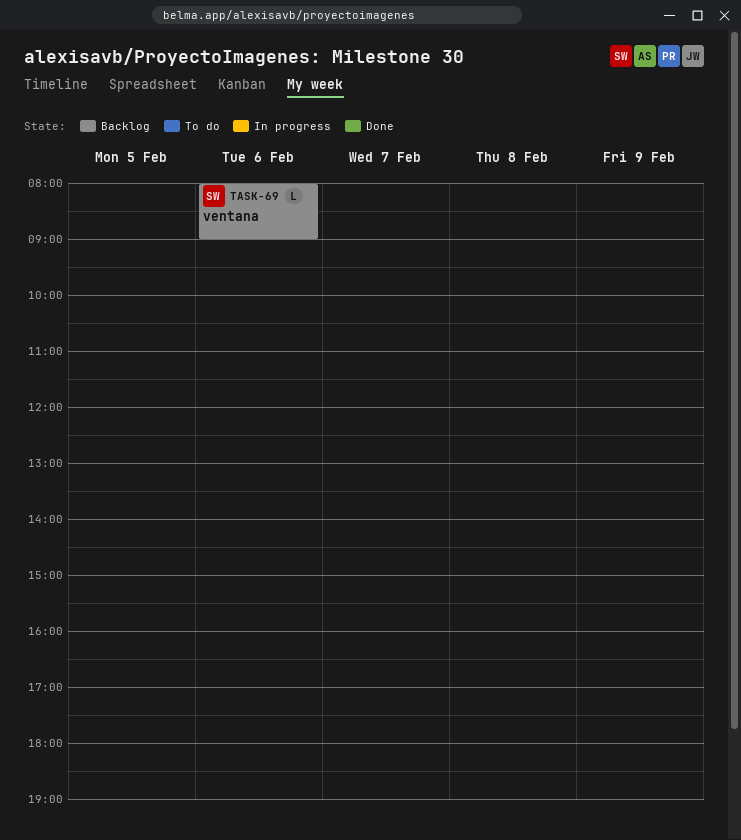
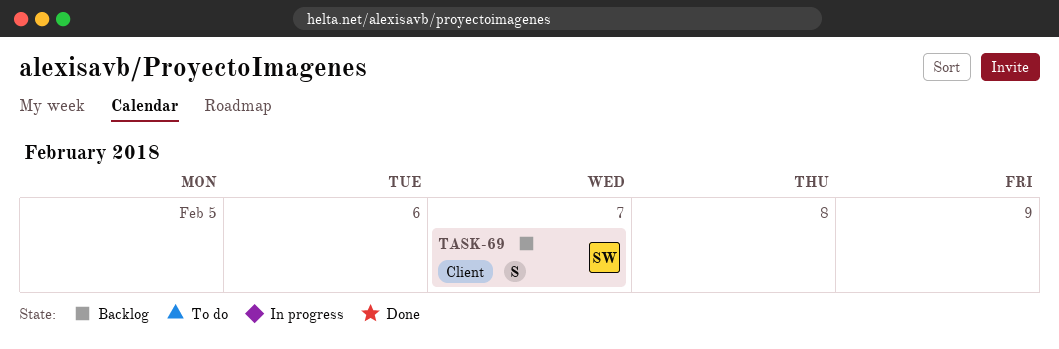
TASK-69, estimate: L -> S
TASK-69, day: Feb 6 -> Feb 7

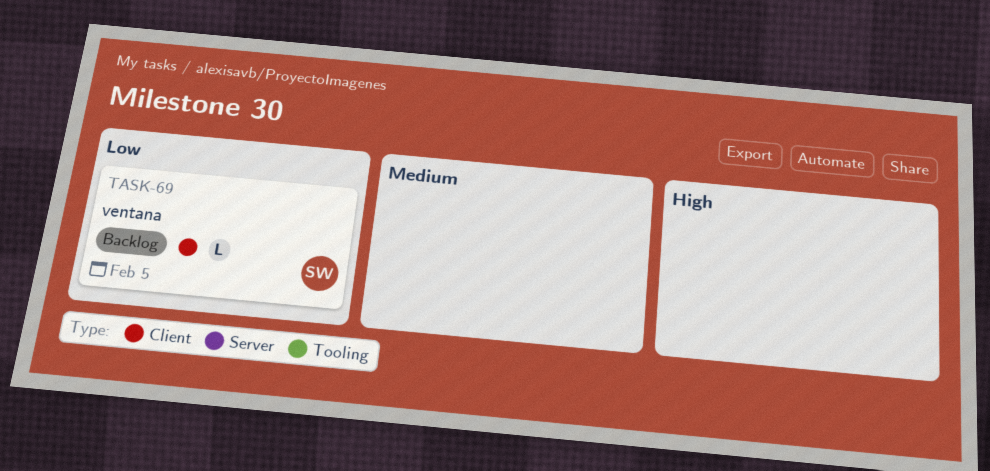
TASK-69, estimate: S -> L
TASK-69, day: Feb 7 -> Feb 5

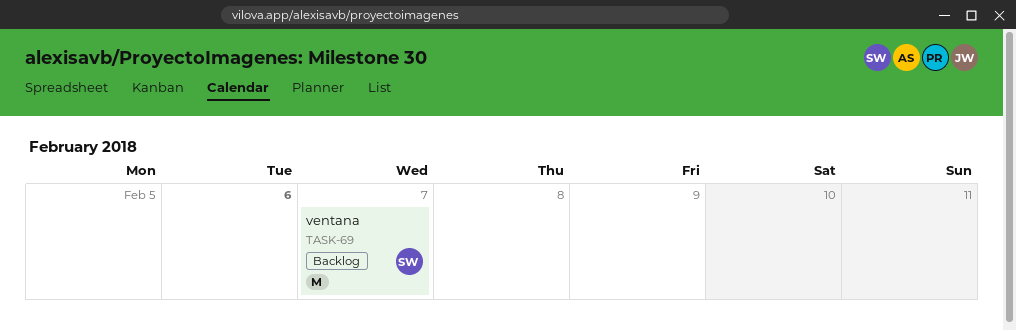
TASK-69, estimate: L -> M
TASK-69, day: Feb 5 -> Feb 7

